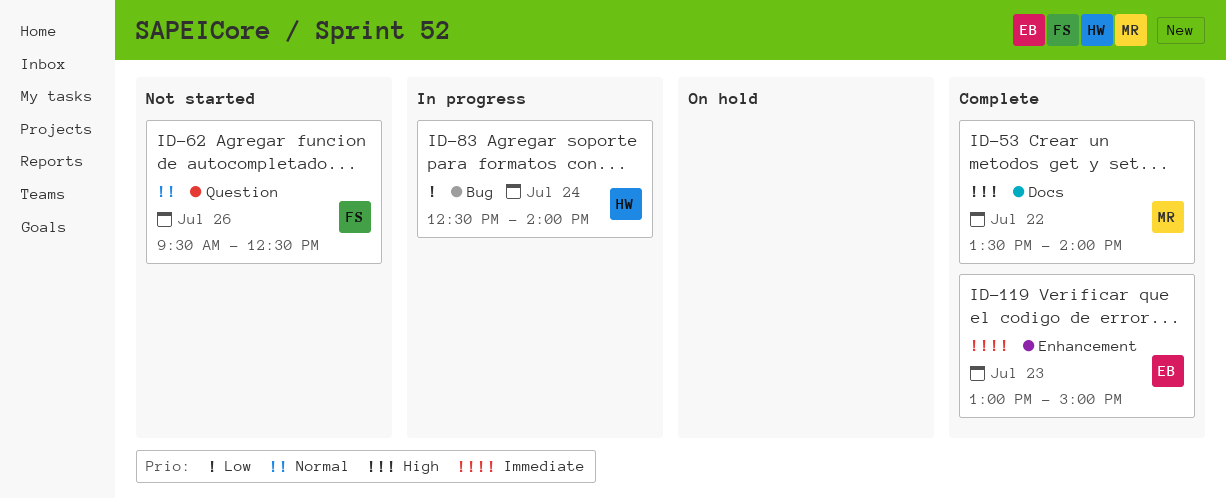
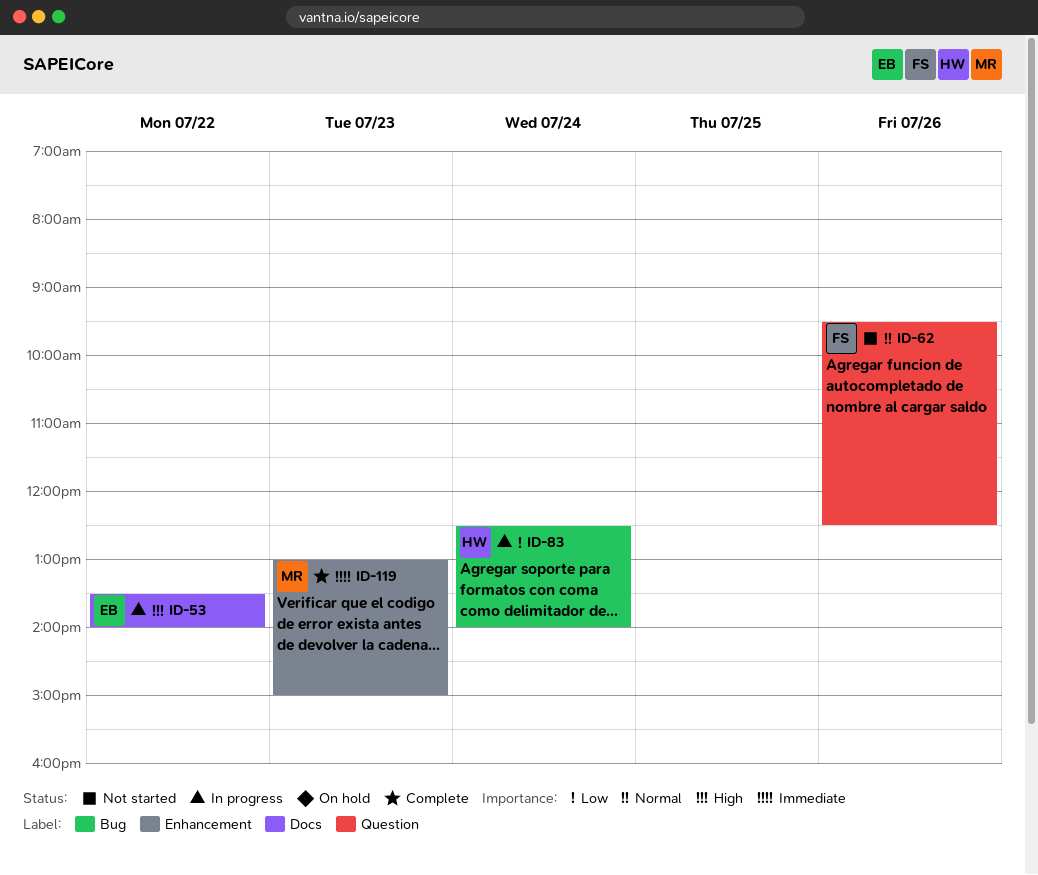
ID-53, status: Complete -> In progress
ID-53, owner: MR -> EB
ID-119, owner: EB -> MR

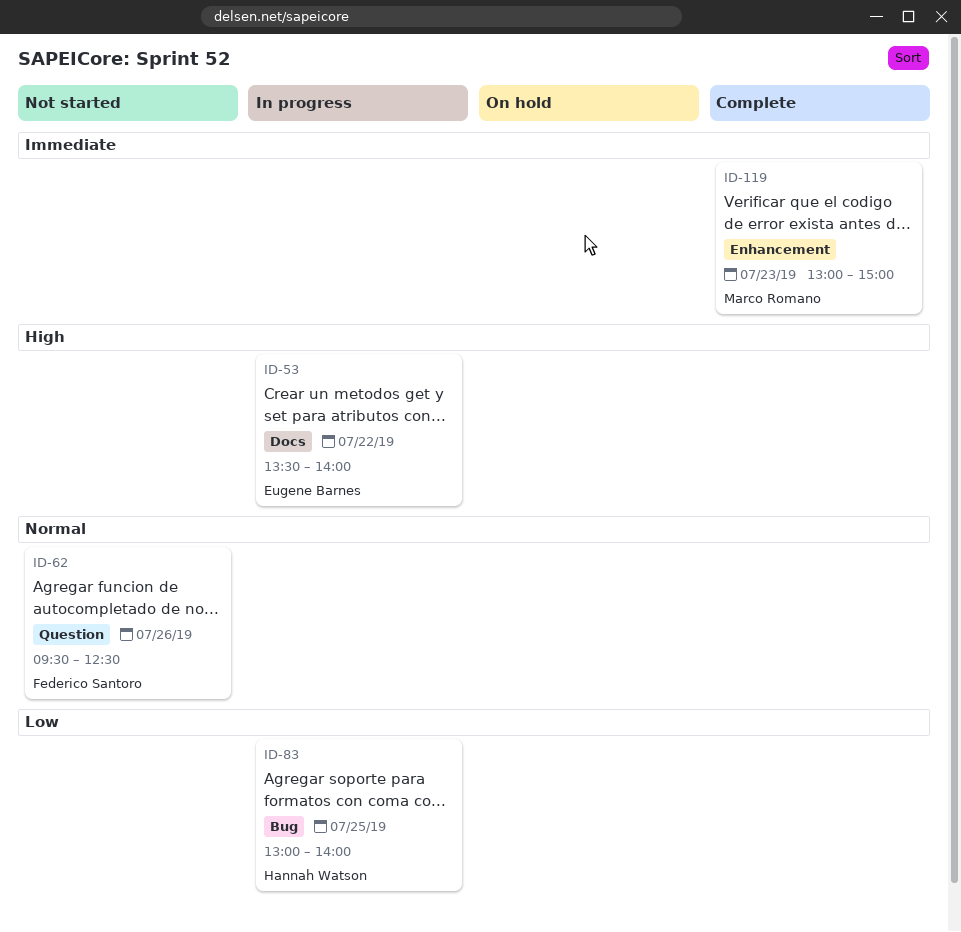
ID-83, day: Jul 24 -> Jul 25
ID-83, begins: 12:30 -> 13:00

